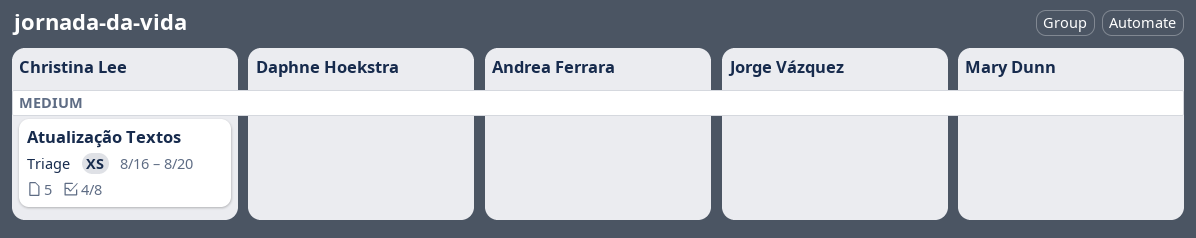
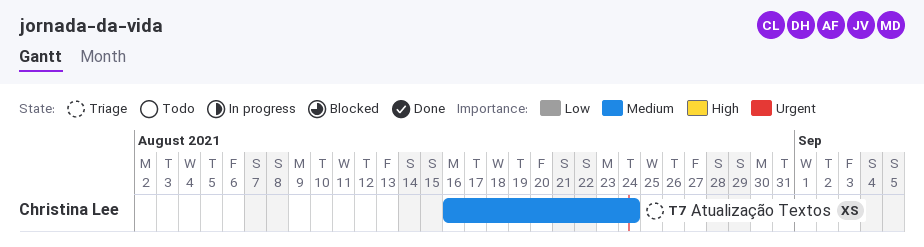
Atualização Textos, due: Aug 20 -> Aug 24

